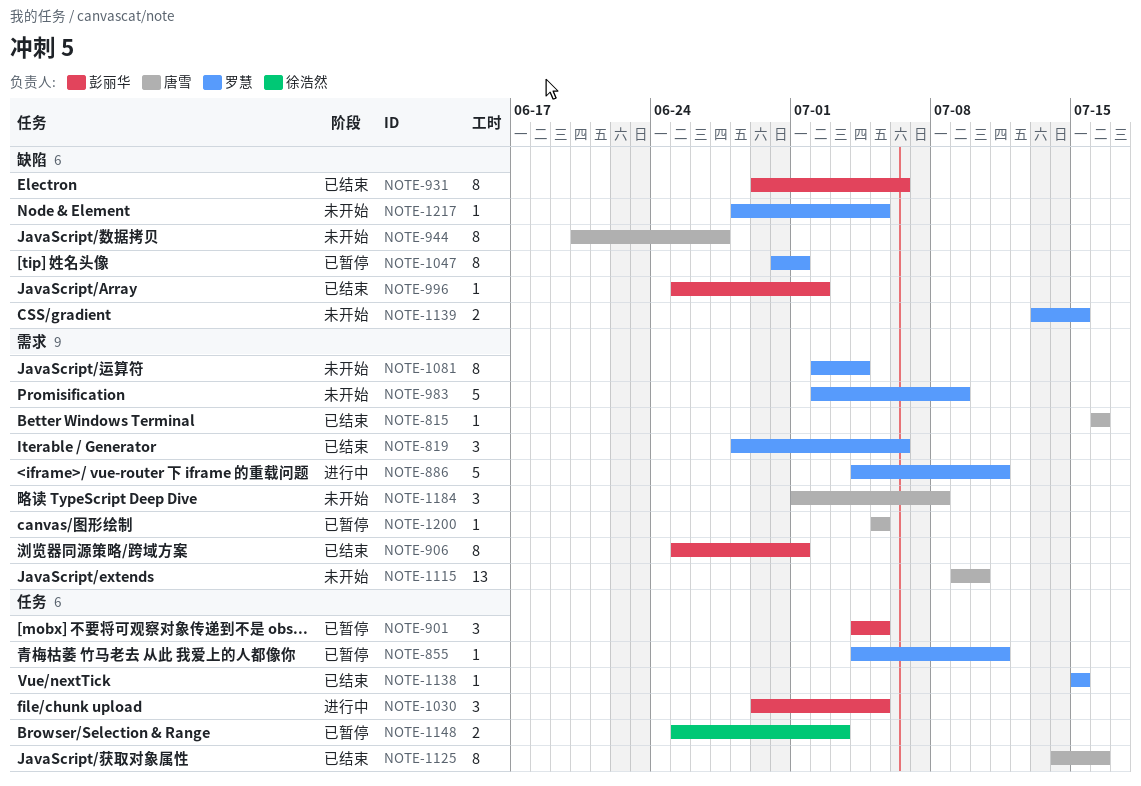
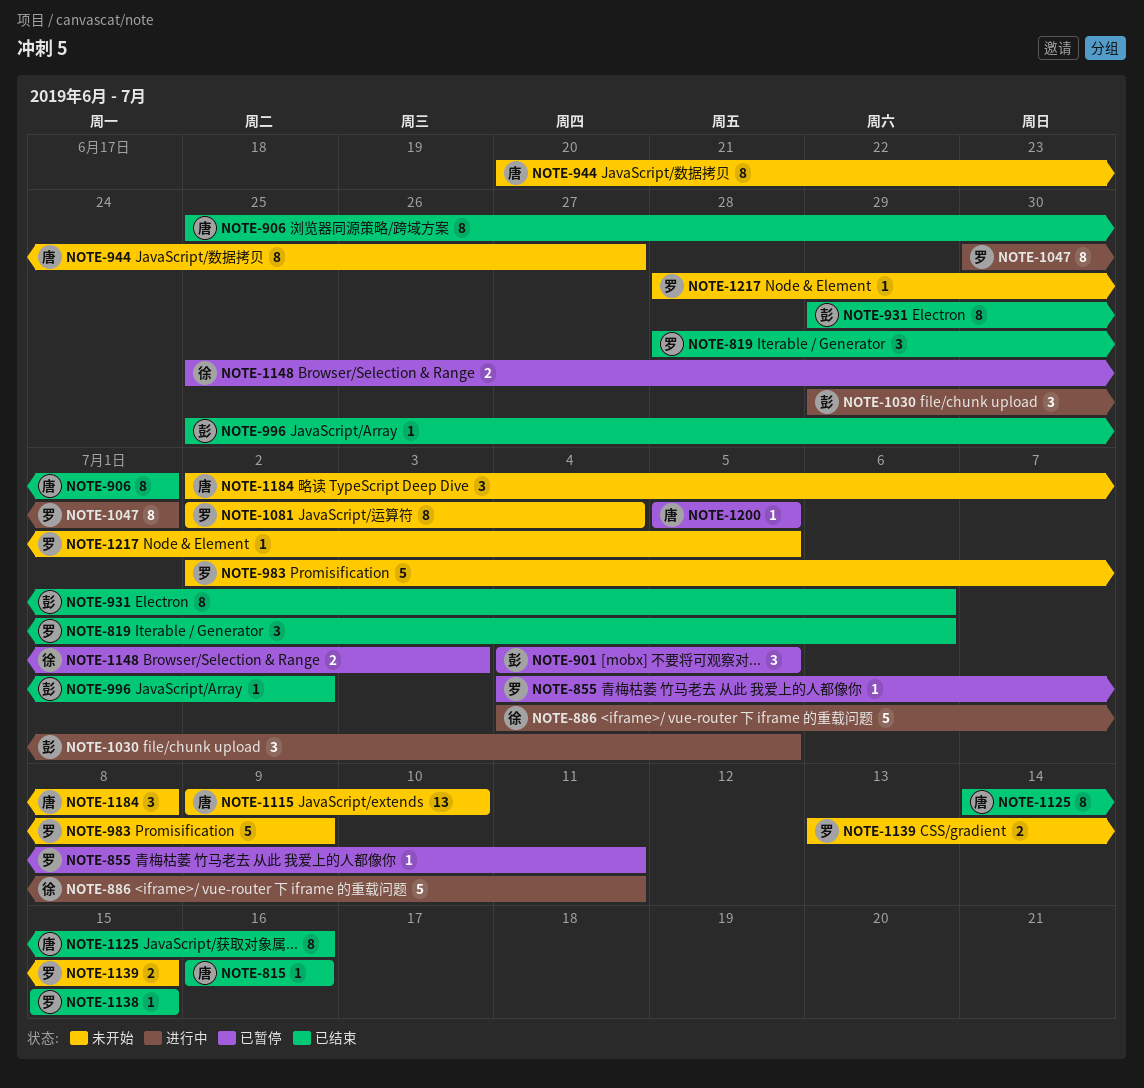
NOTE-886, owner: 罗慧 -> 徐浩然
NOTE-906, owner: 彭丽华 -> 唐雪
NOTE-1047, status: 已暂停 -> 进行中
NOTE-1184, start: Jul 1 -> Jul 2

